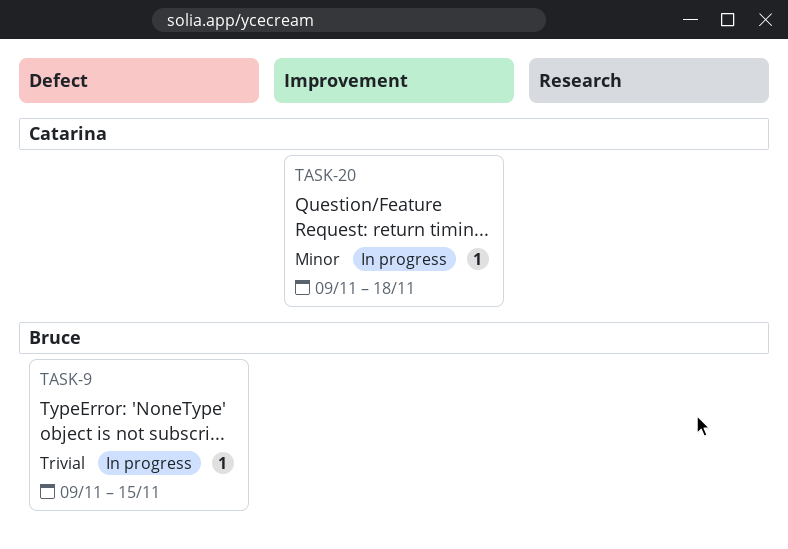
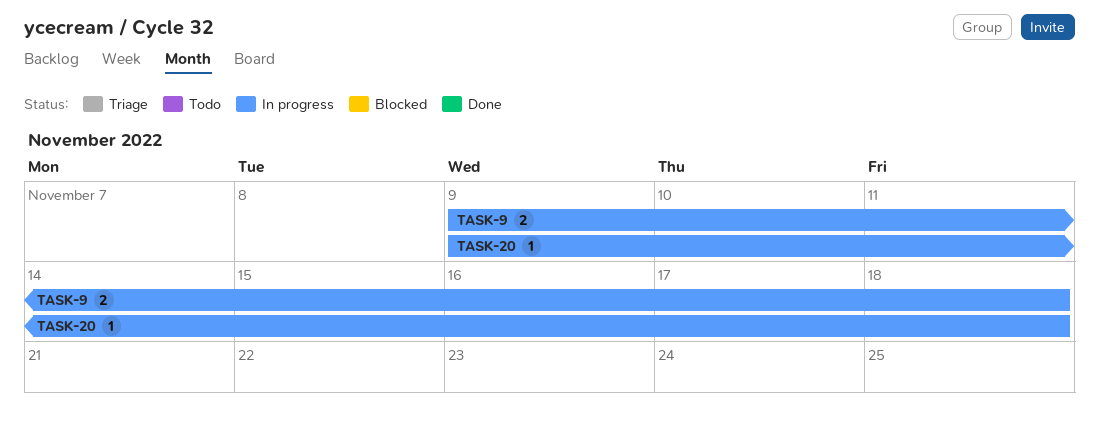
TASK-9, estimate: 1 -> 2
TASK-9, due: Nov 15 -> Nov 18

